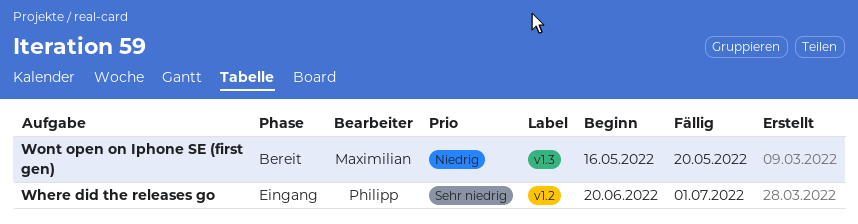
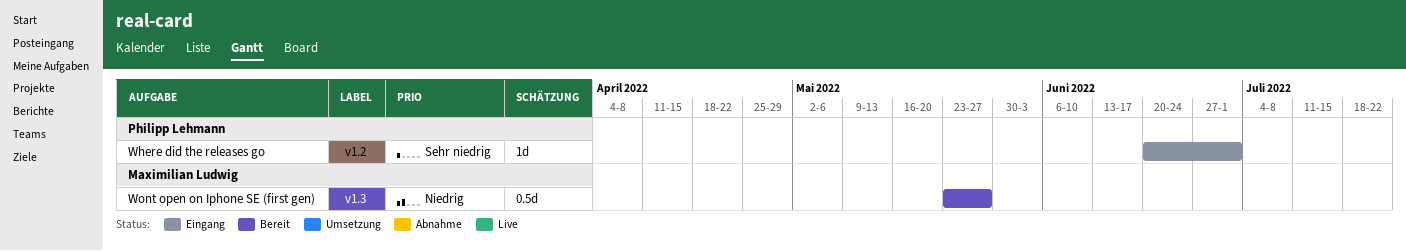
Wont open on Iphone SE (first gen), start: May 16 -> May 23
Wont open on Iphone SE (first gen), due: May 20 -> May 27

